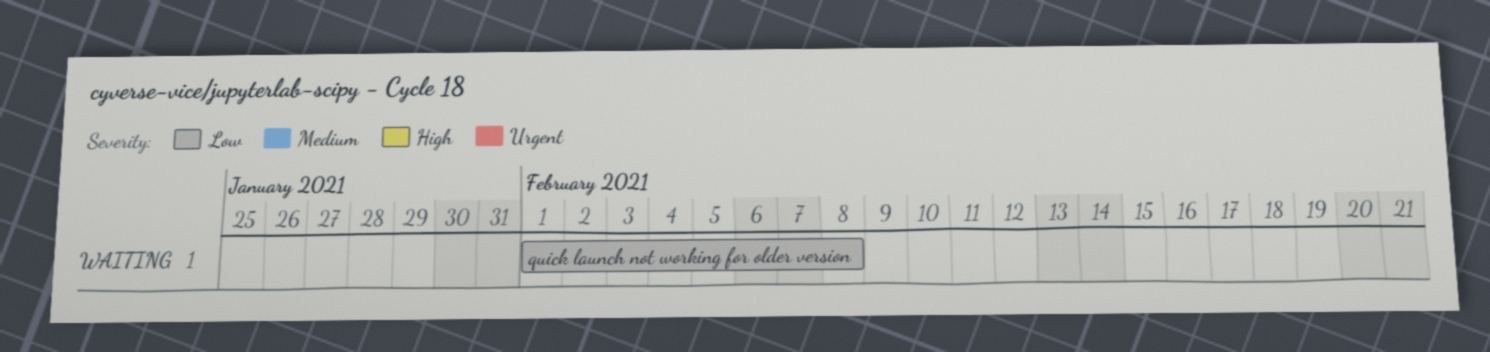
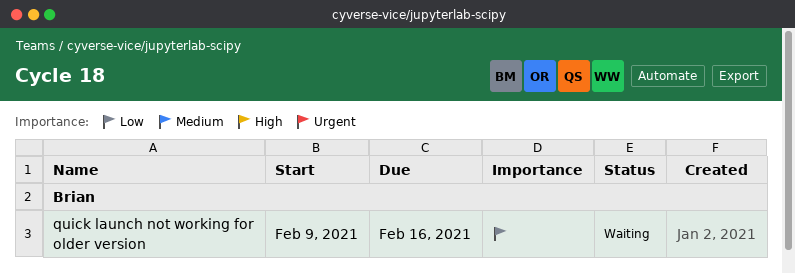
quick launch not working for older version, start: Feb 1 -> Feb 9
quick launch not working for older version, due: Feb 8 -> Feb 16

